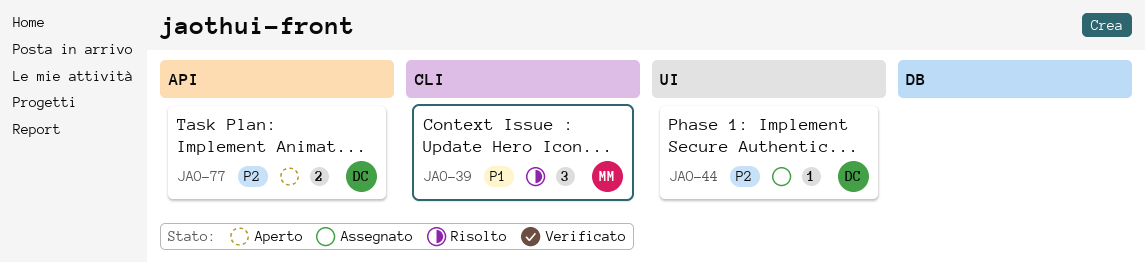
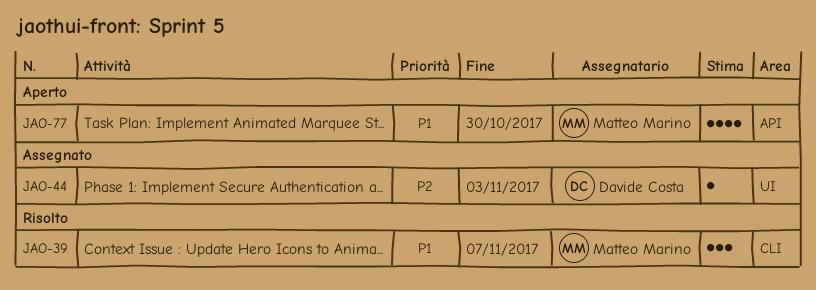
JAO-77, owner: Davide Costa -> Matteo Marino
JAO-77, priority: P2 -> P1
JAO-77, estimate: 2 -> 4

